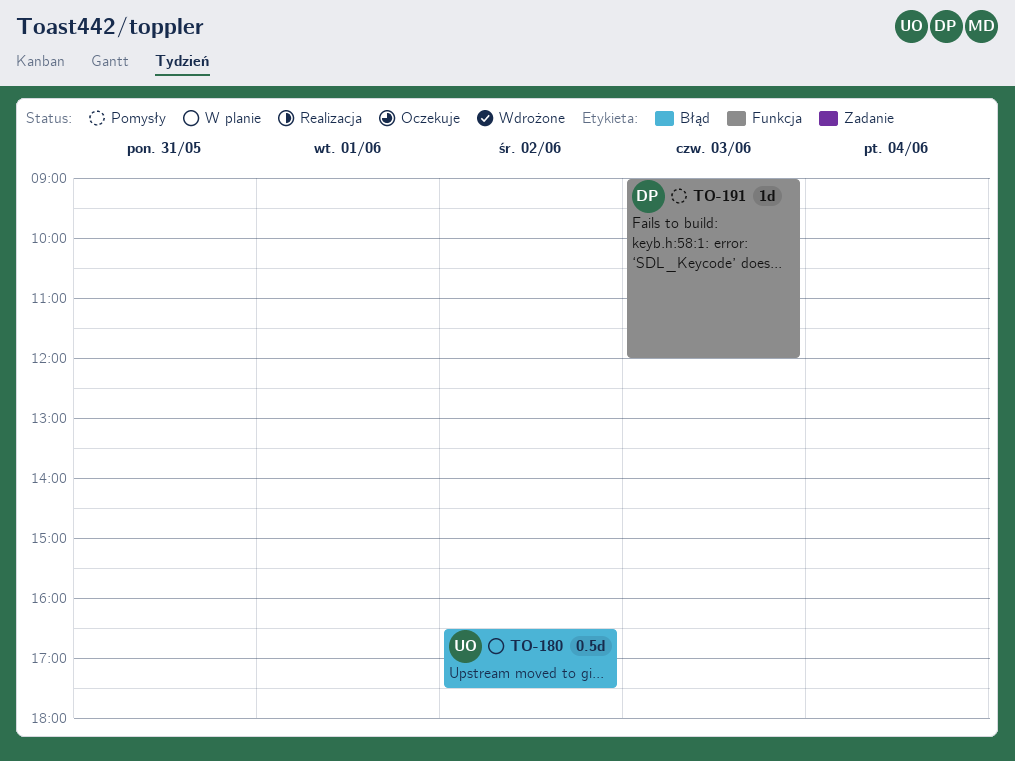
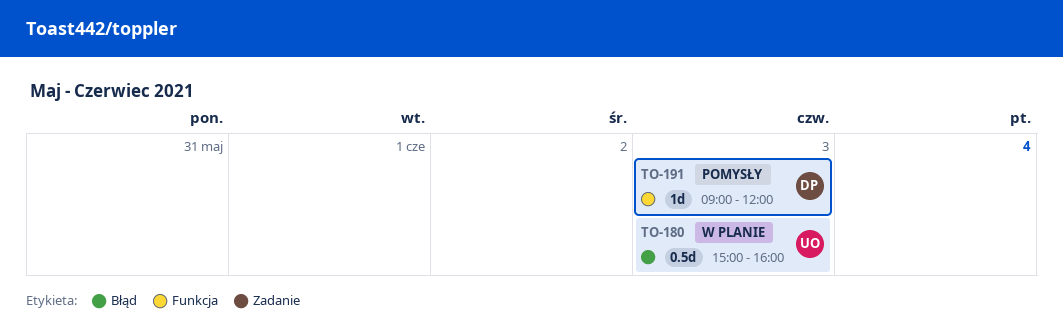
TO-180, day: Jun 2 -> Jun 3
TO-180, begins: 16:30 -> 15:00
TO-180, ends: 17:30 -> 16:00

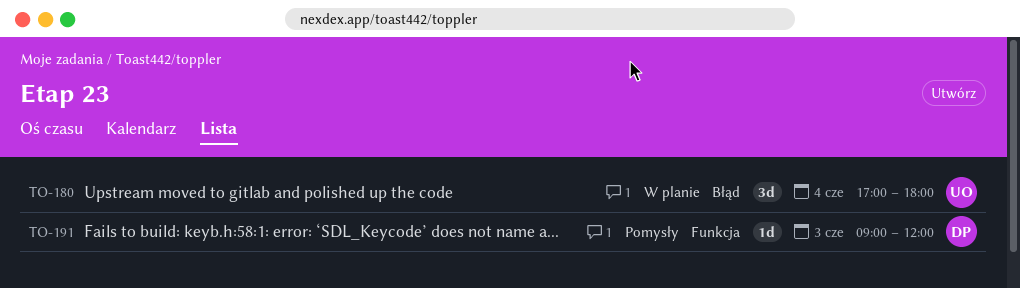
TO-180, estimate: 0.5d -> 3d
TO-180, day: Jun 3 -> Jun 4
TO-180, begins: 15:00 -> 17:00
TO-180, ends: 16:00 -> 18:00

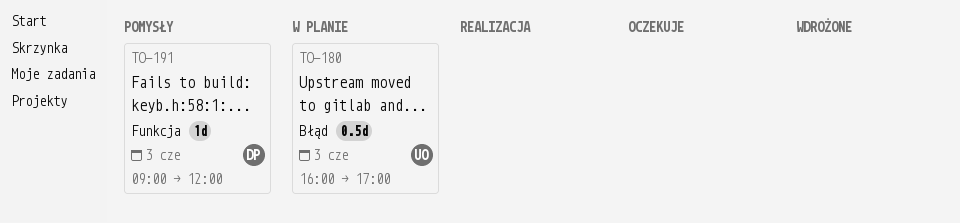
TO-180, estimate: 3d -> 0.5d
TO-180, day: Jun 4 -> Jun 3
TO-180, begins: 17:00 -> 16:00
TO-180, ends: 18:00 -> 17:00

